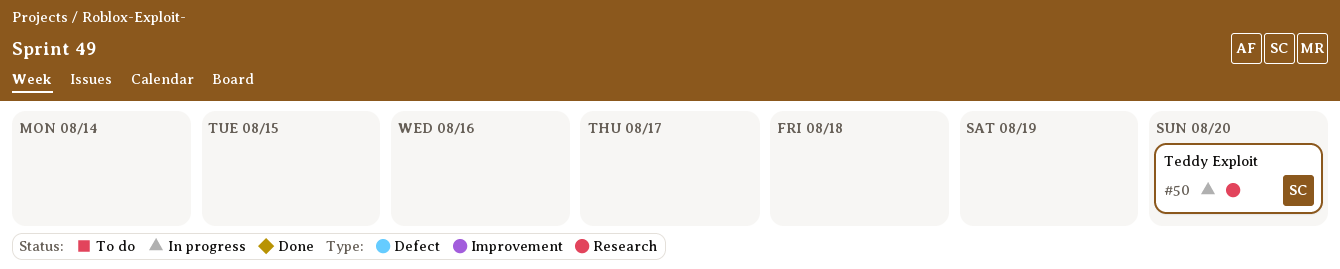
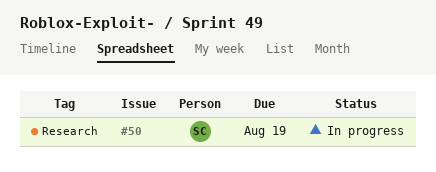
#50, due: Aug 20 -> Aug 19

